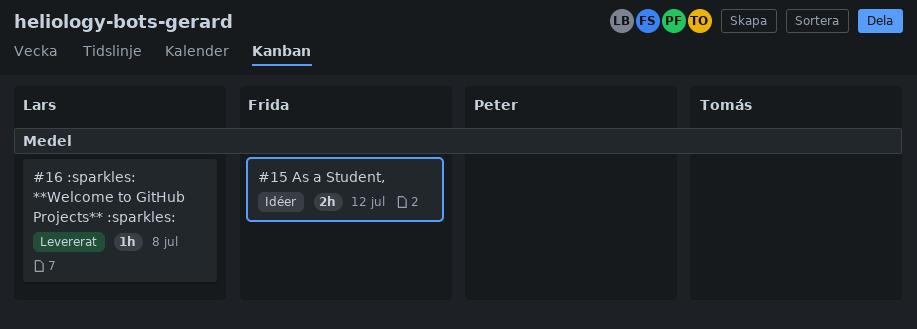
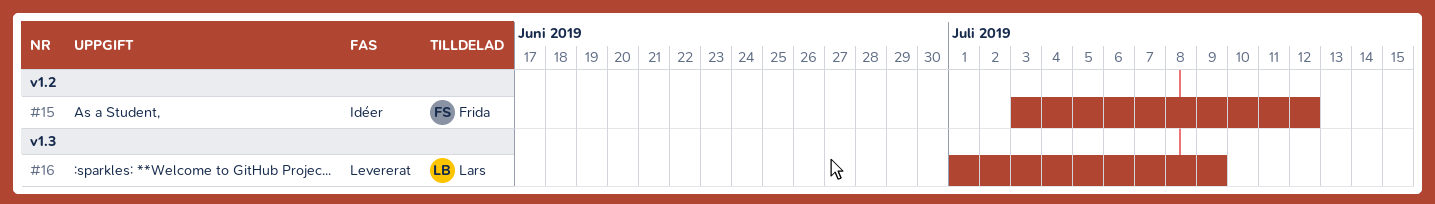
#16, due: Jul 8 -> Jul 9

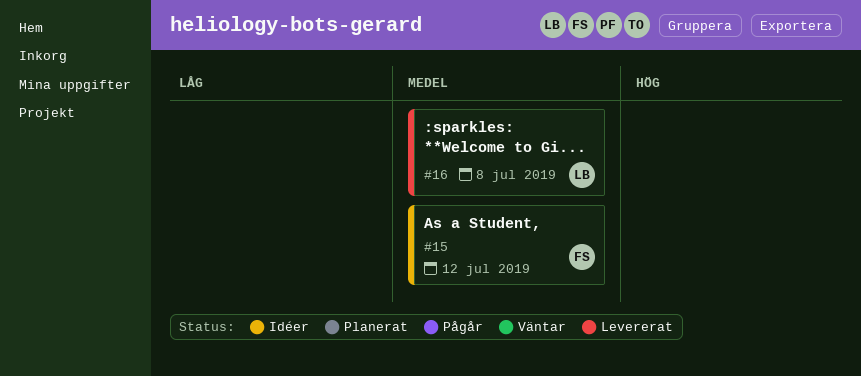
#16, due: Jul 9 -> Jul 8

